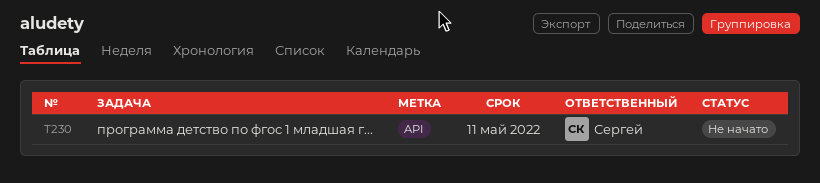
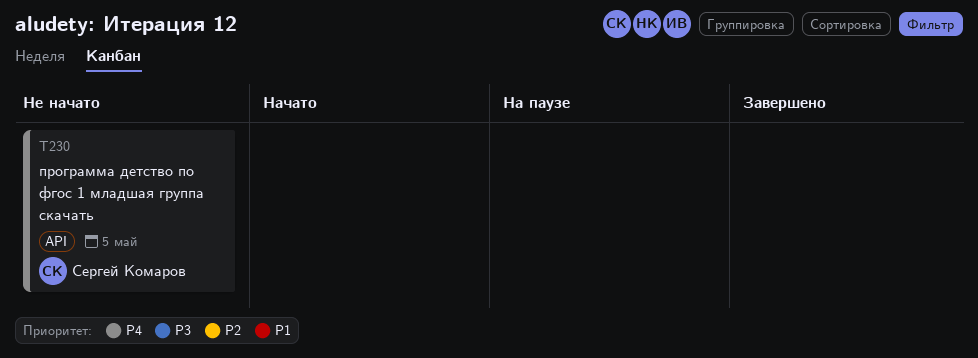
T230, due: May 11 -> May 5

